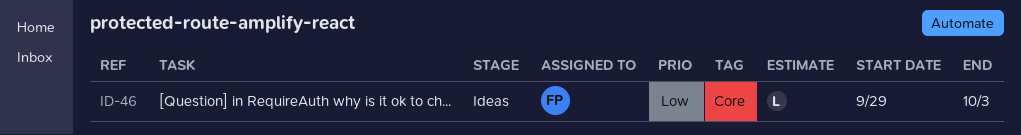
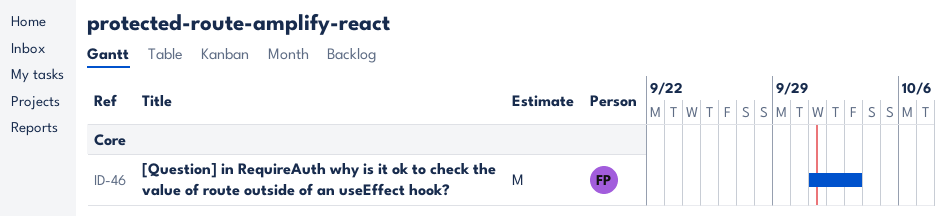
ID-46, estimate: L -> M
ID-46, start: Sep 29 -> Oct 1

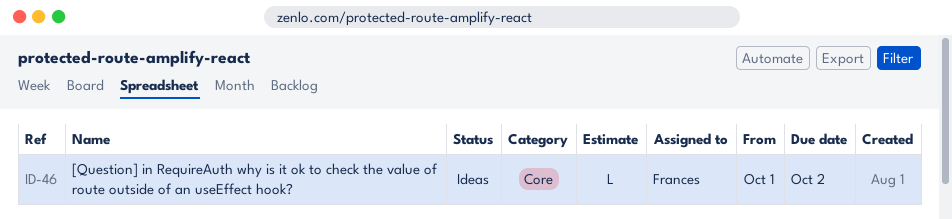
ID-46, estimate: M -> L
ID-46, due: Oct 3 -> Oct 2

